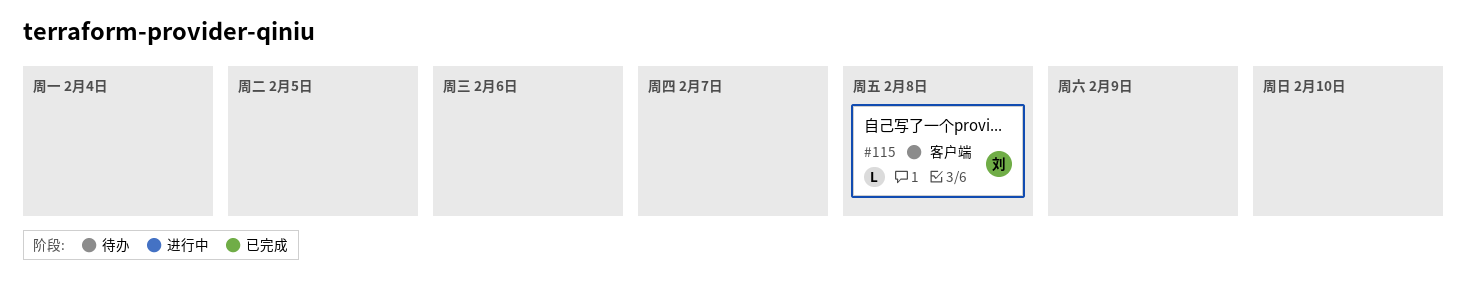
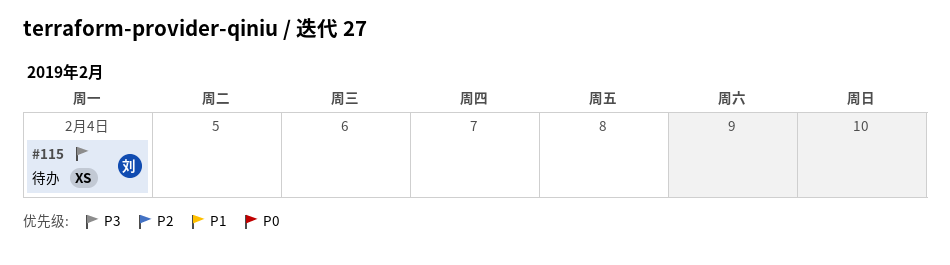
#115, estimate: L -> XS
#115, due: Feb 8 -> Feb 4

